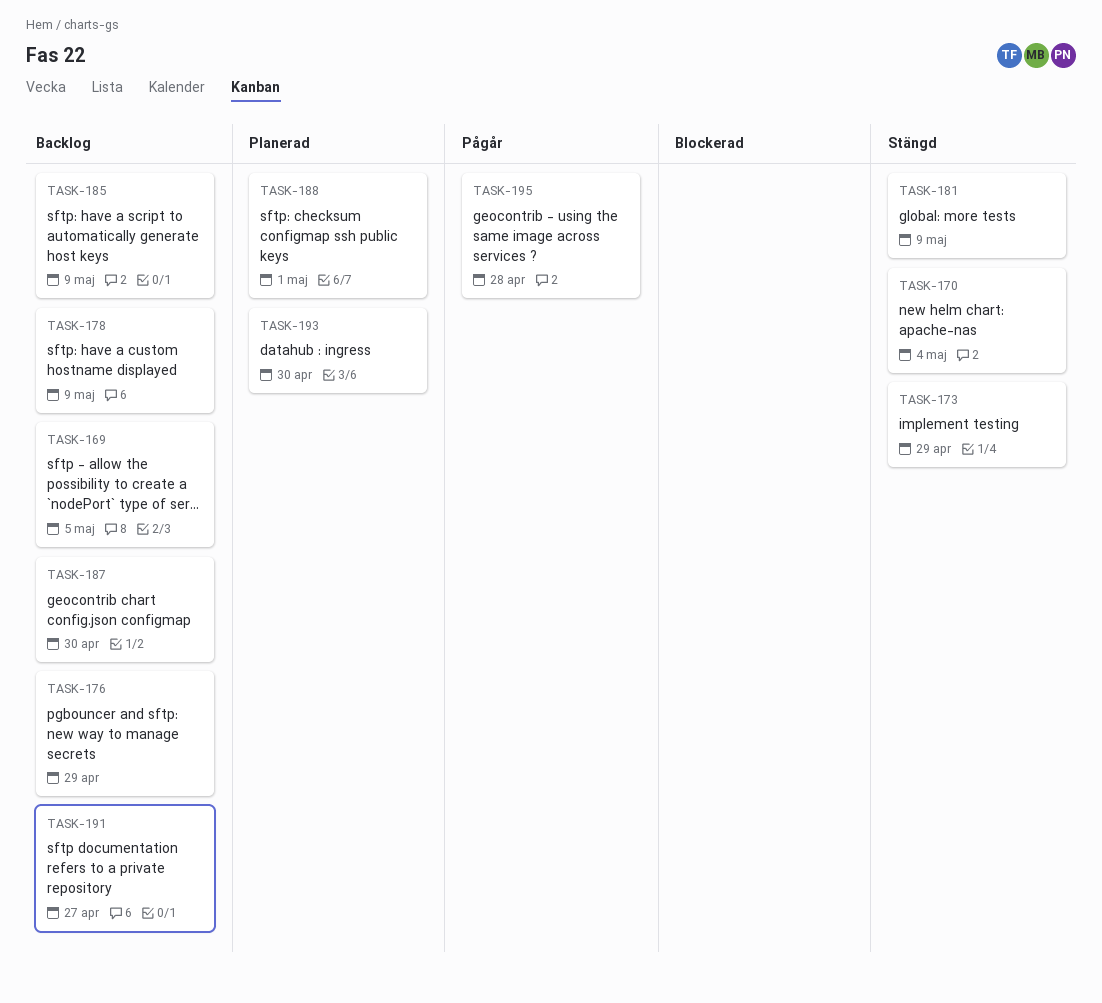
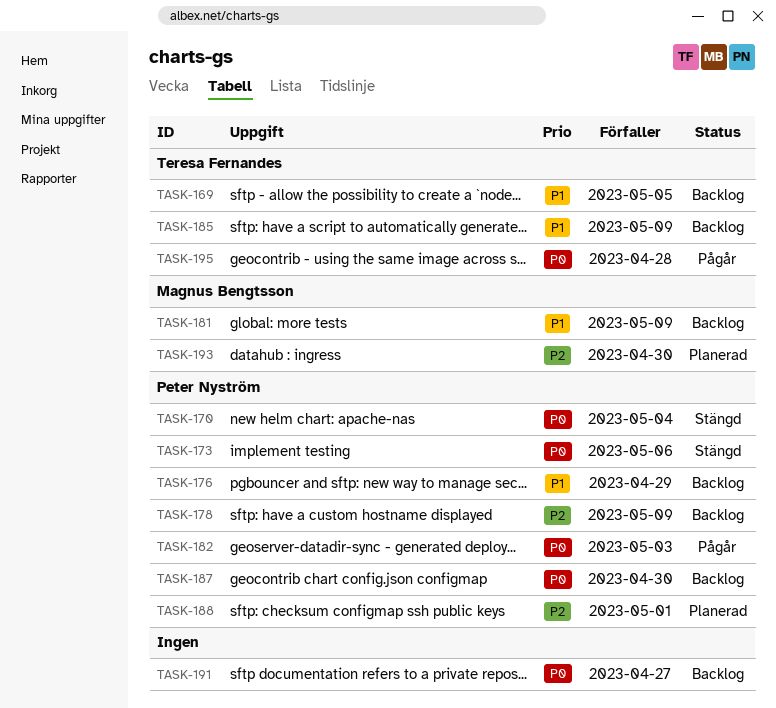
TASK-173, due: Apr 29 -> May 6
TASK-181, status: Stängd -> Backlog
TASK-182: none -> present

